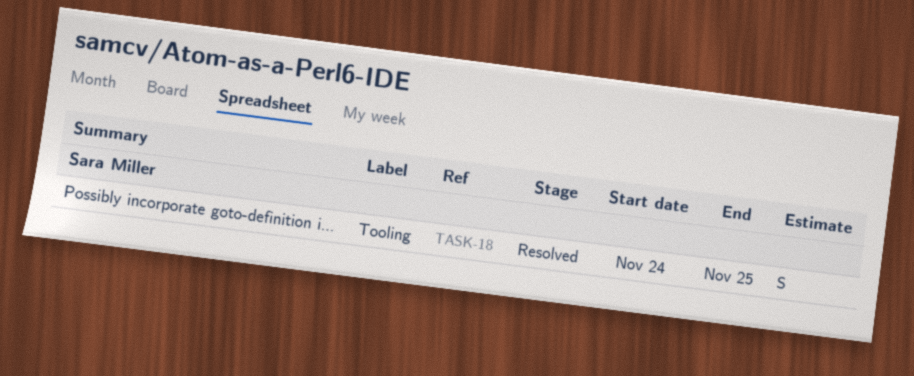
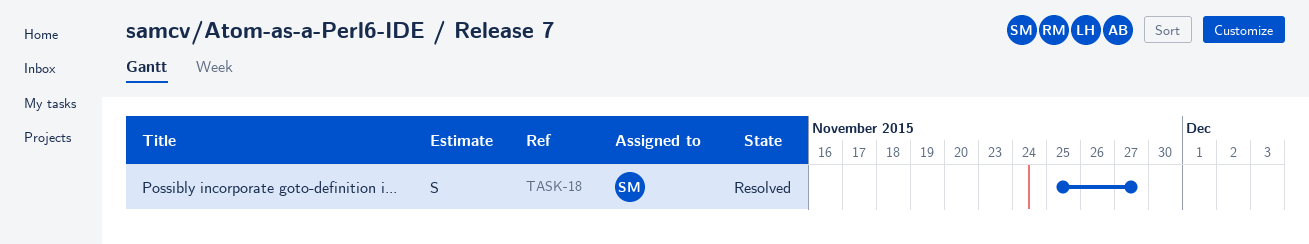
TASK-18, start: Nov 24 -> Nov 25
TASK-18, due: Nov 25 -> Nov 27

